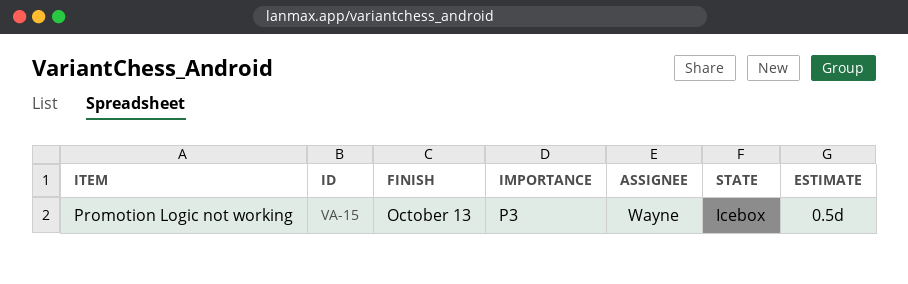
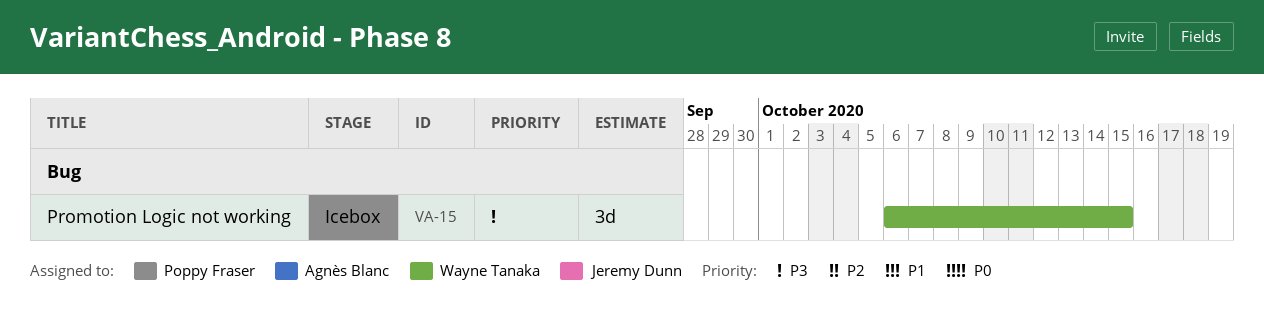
VA-15, estimate: 0.5d -> 3d
VA-15, due: Oct 13 -> Oct 15

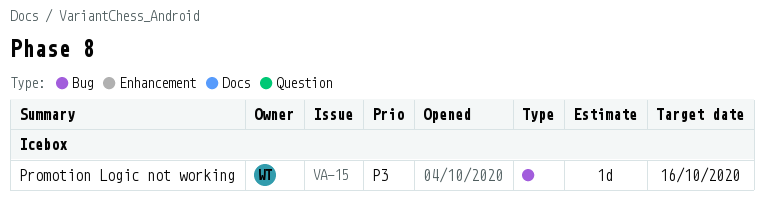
VA-15, estimate: 3d -> 1d
VA-15, due: Oct 15 -> Oct 16

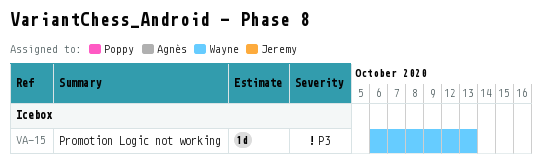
VA-15, due: Oct 16 -> Oct 13

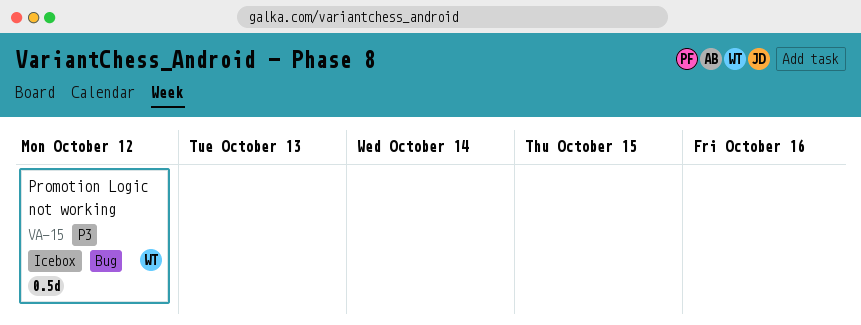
VA-15, estimate: 1d -> 0.5d
VA-15, due: Oct 13 -> Oct 12

